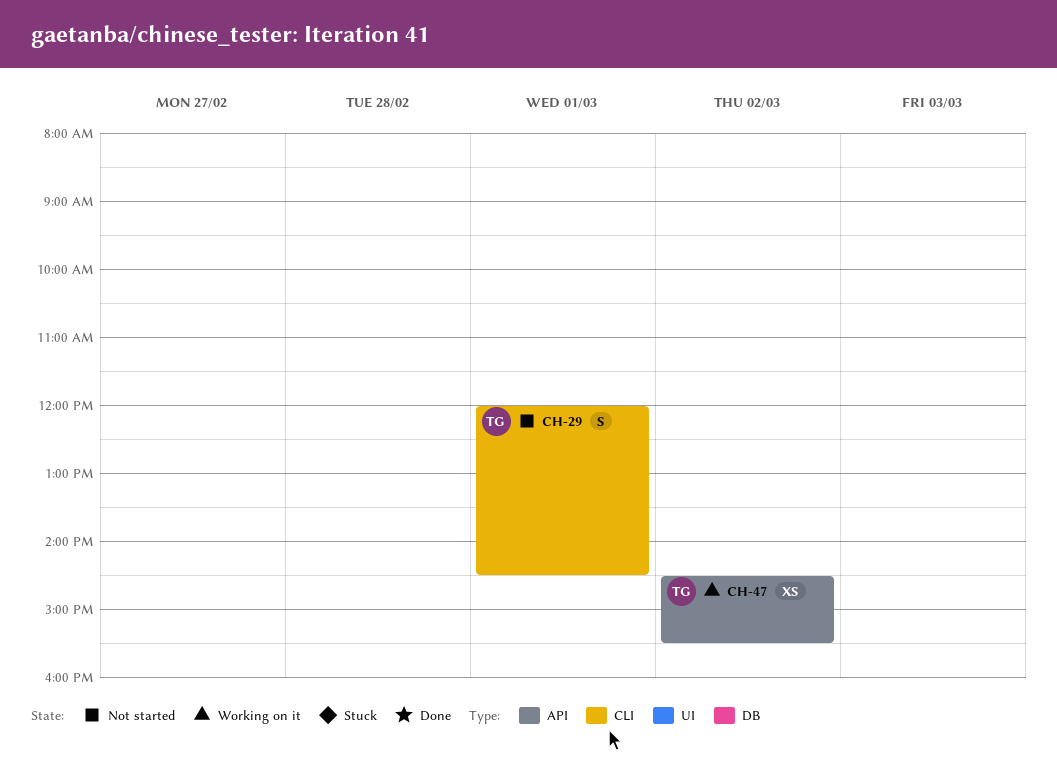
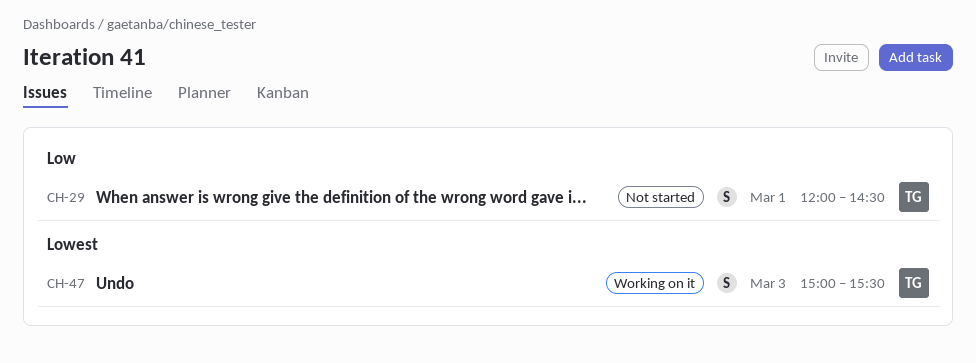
CH-47, estimate: XS -> S
CH-47, day: Mar 2 -> Mar 3
CH-47, begins: 14:30 -> 15:00

